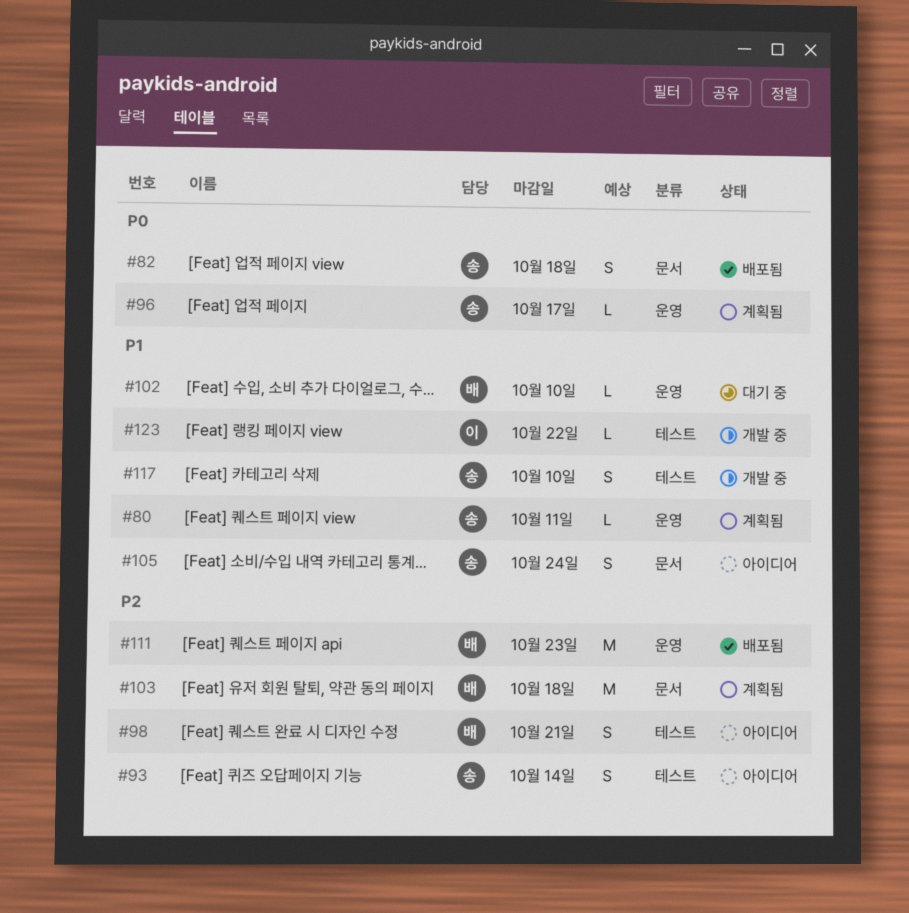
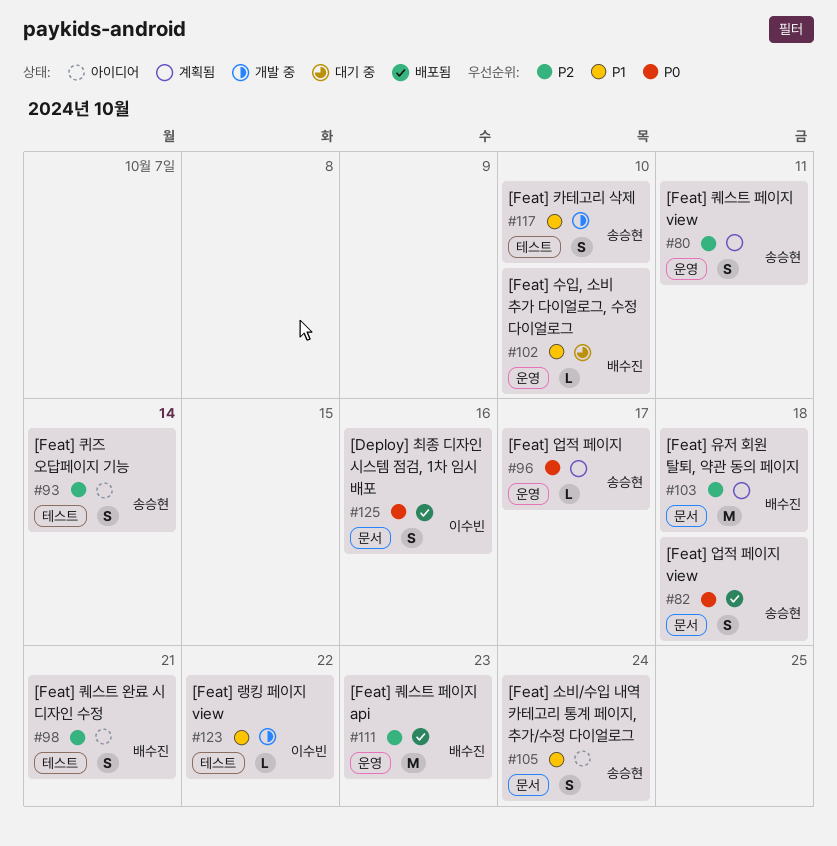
#80, priority: P1 -> P2
#80, estimate: L -> S
#125: none -> present

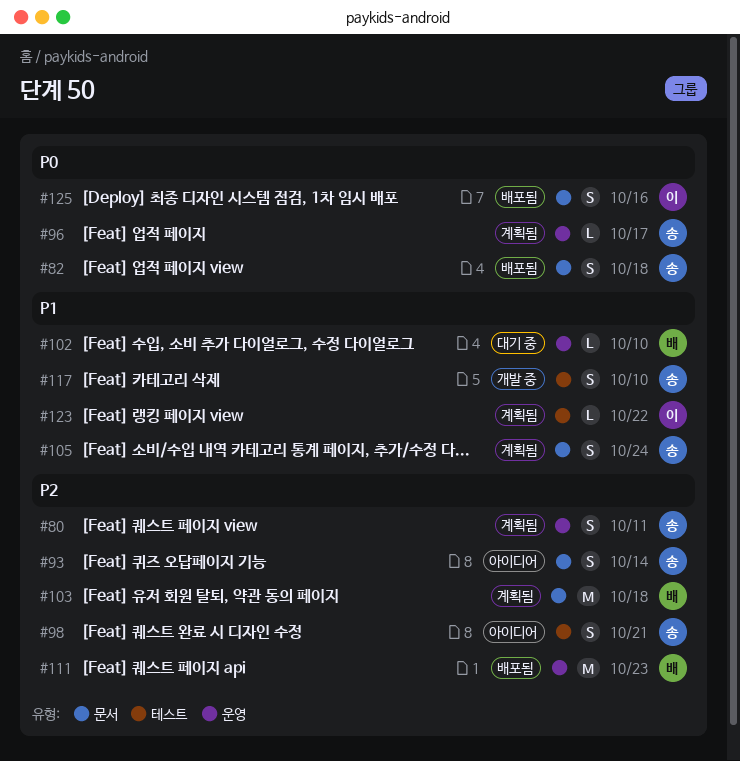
#93, label: 테스트 -> 문서
#98, owner: 배수진 -> 송승현
#105, status: 아이디어 -> 계획됨
#123, status: 개발 중 -> 계획됨

